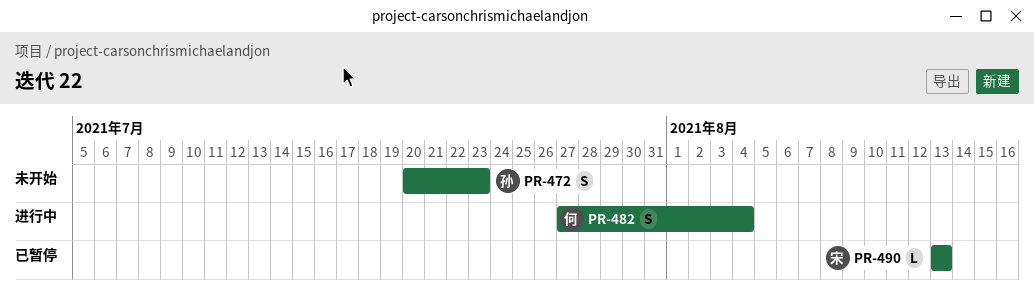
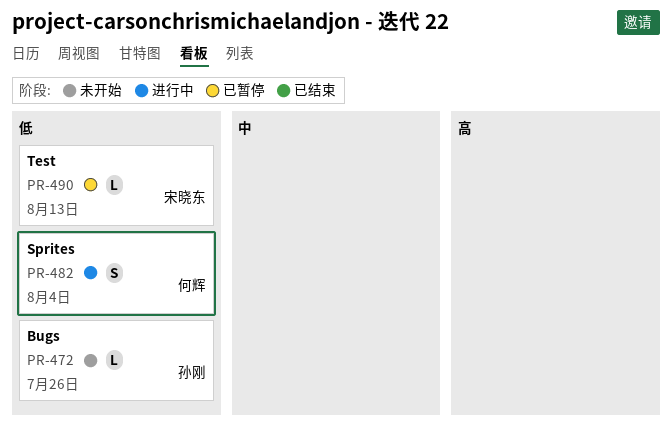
PR-472, estimate: S -> L
PR-472, due: Jul 23 -> Jul 26

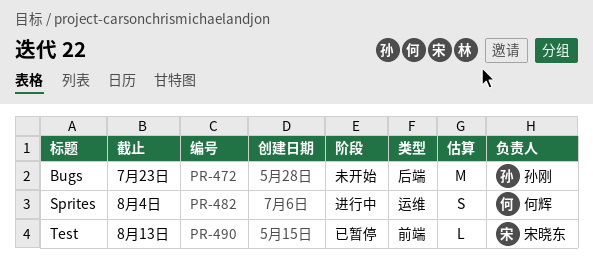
PR-472, estimate: L -> M
PR-472, due: Jul 26 -> Jul 23

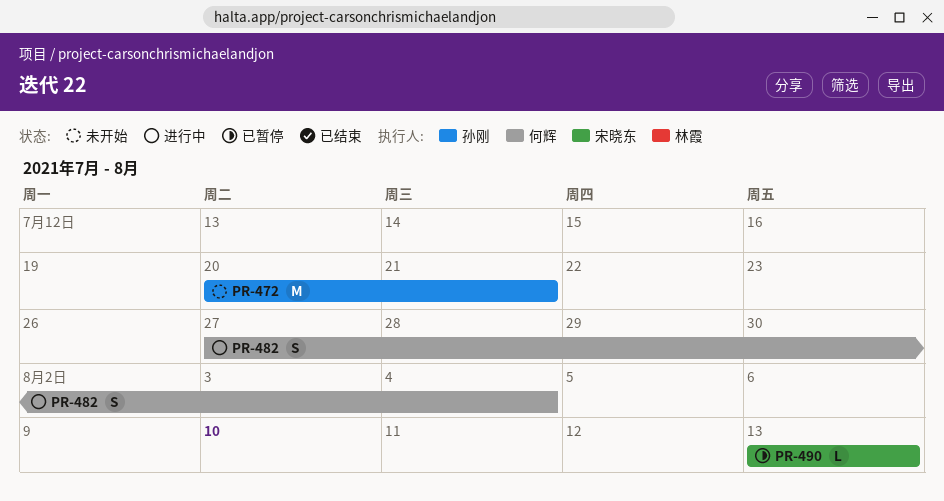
PR-472, due: Jul 23 -> Jul 21

